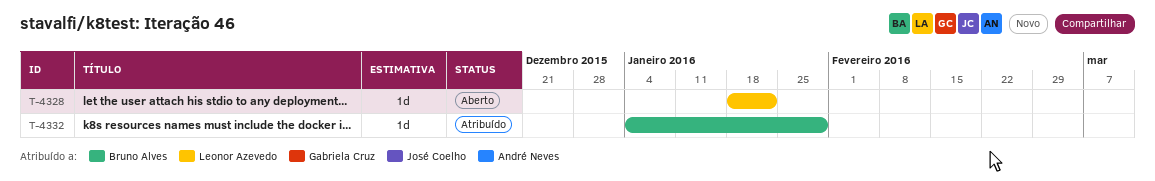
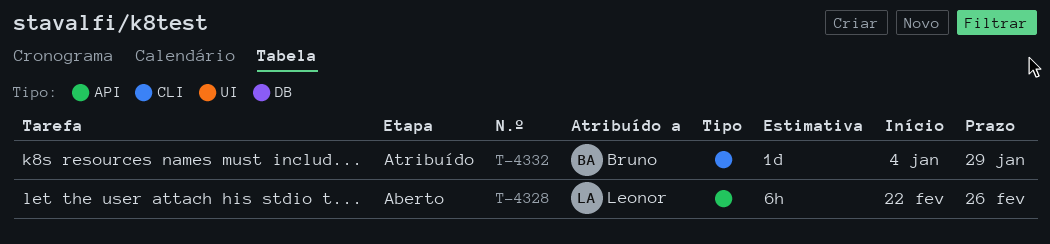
T-4328, estimate: 1d -> 6h
T-4328, start: Jan 18 -> Feb 22
T-4328, due: Jan 22 -> Feb 26

